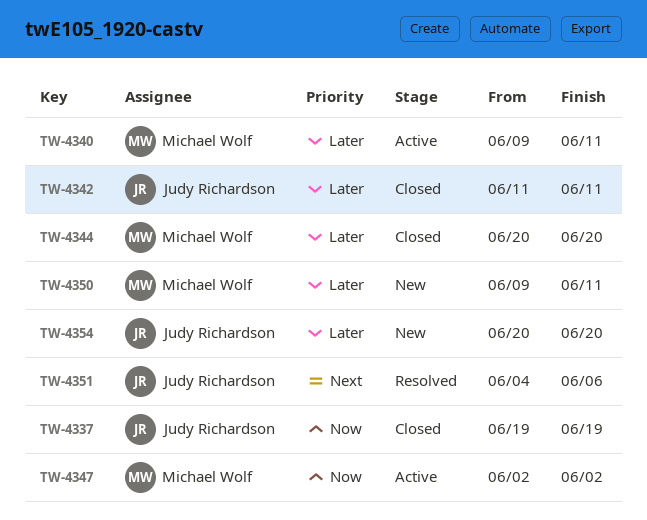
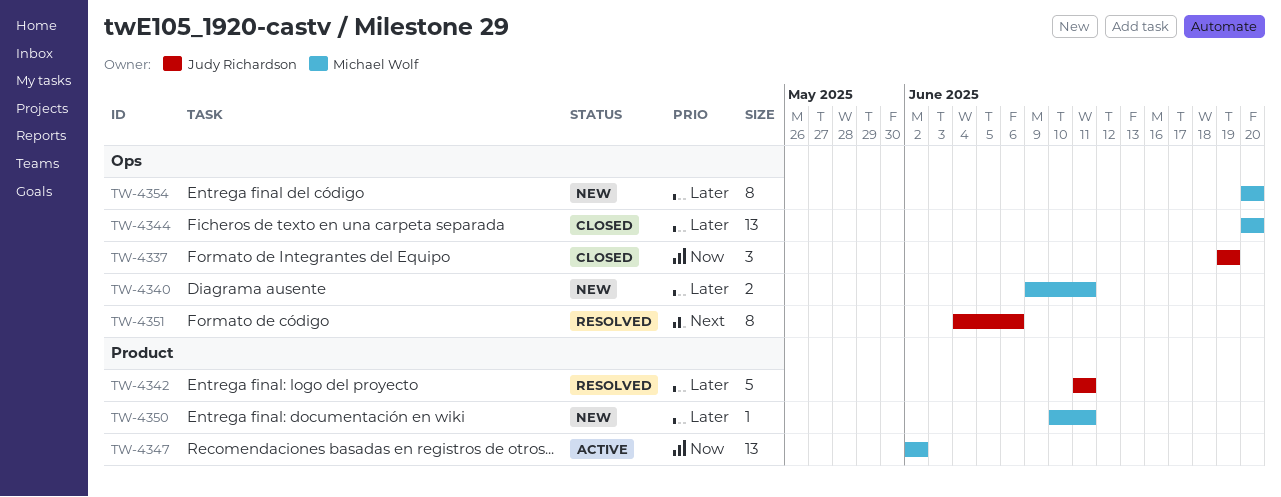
TW-4340, status: Active -> New
TW-4342, status: Closed -> Resolved
TW-4350, start: Jun 9 -> Jun 10
TW-4354, owner: Judy Richardson -> Michael Wolf

